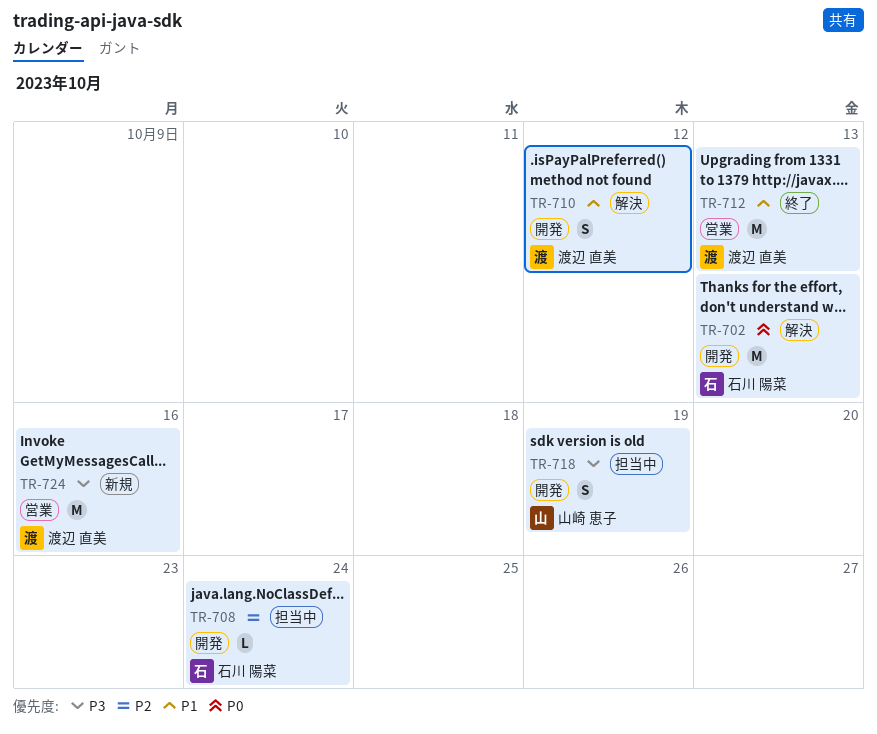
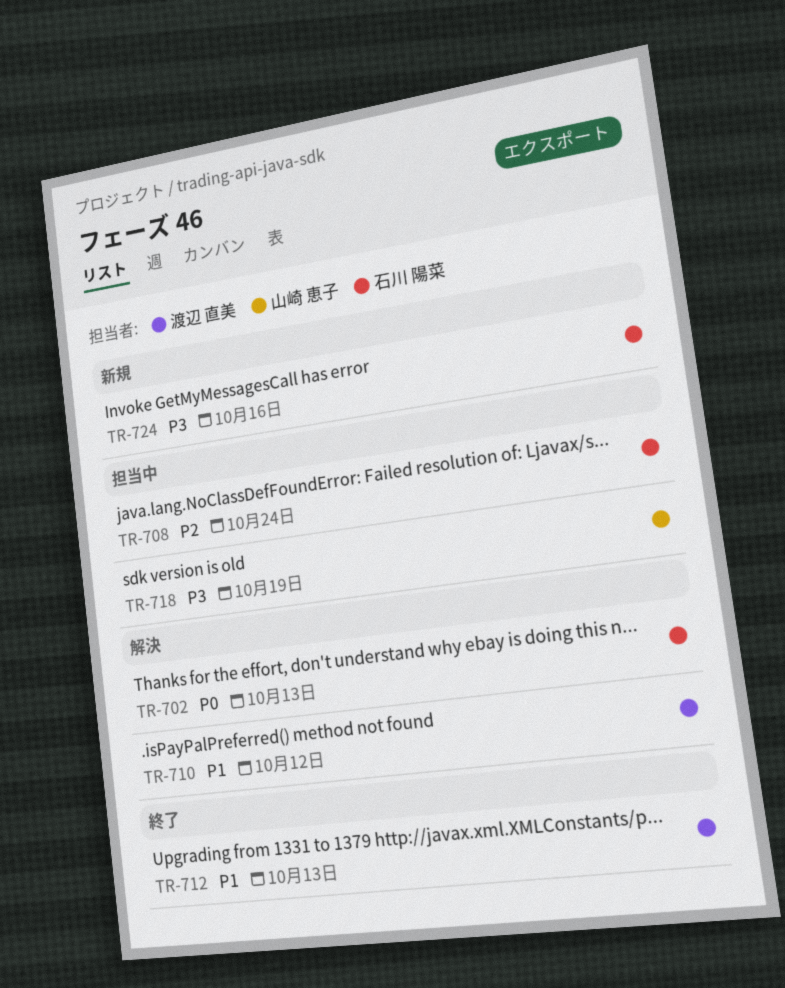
TR-724, owner: 渡辺 直美 -> 石川 陽菜

